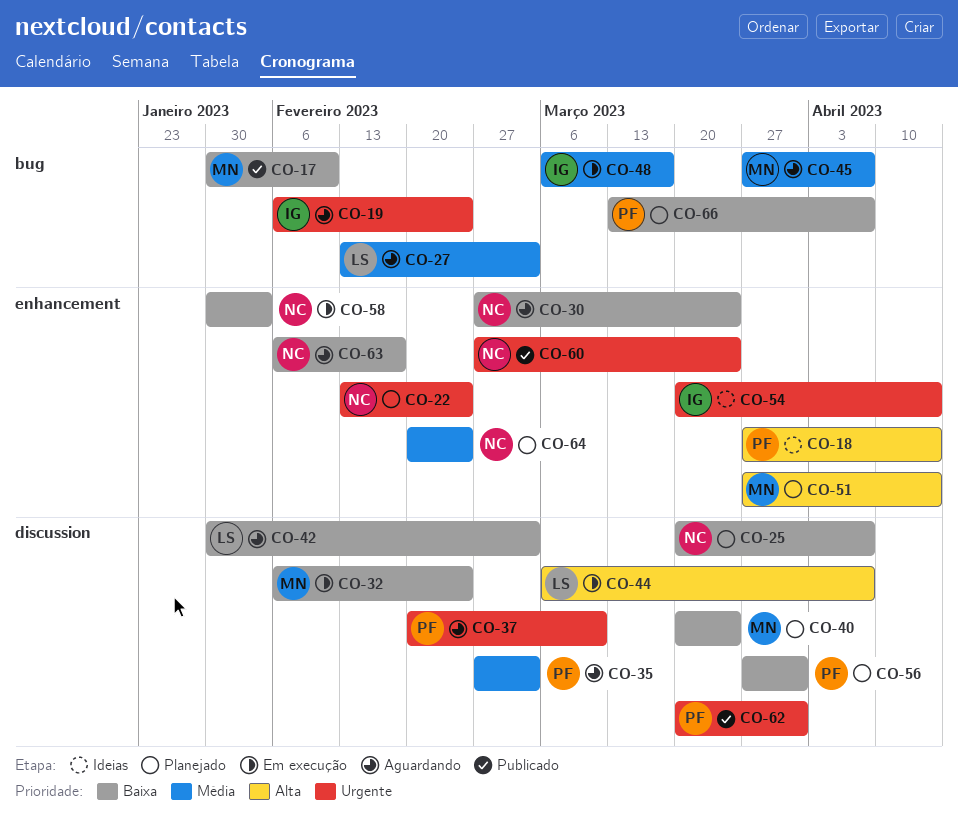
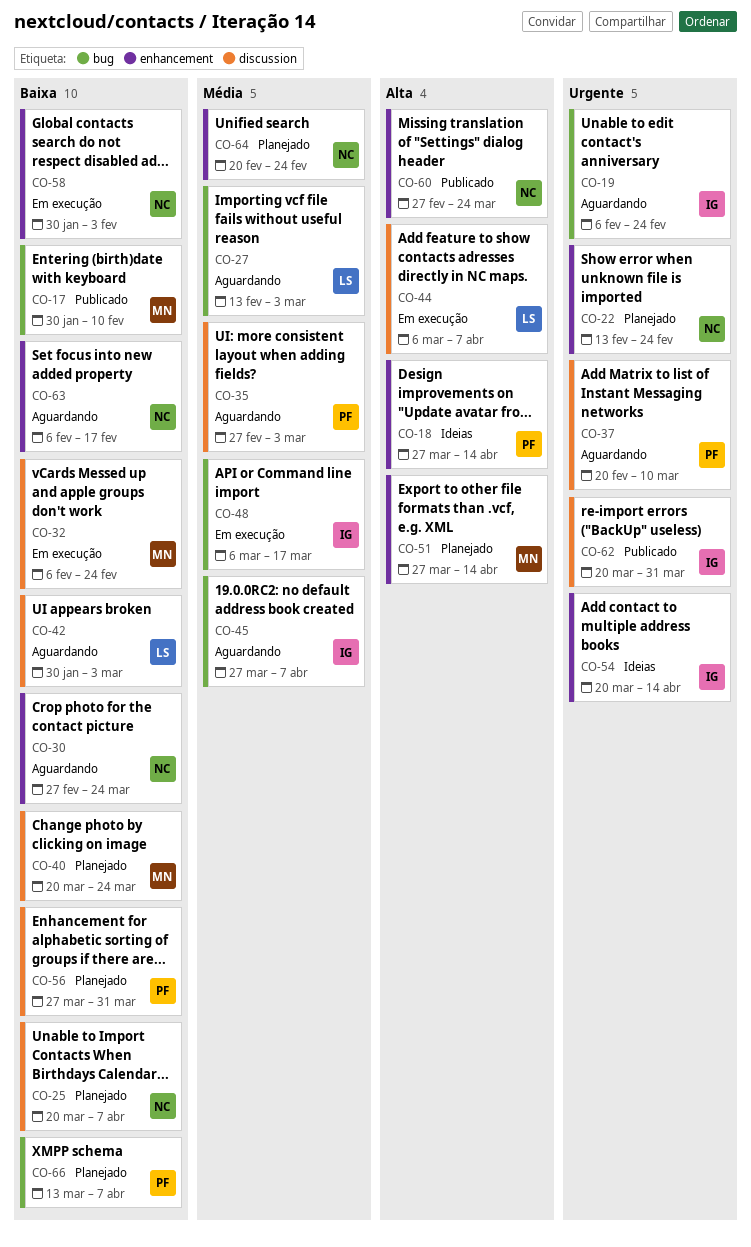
CO-45, owner: MN -> IG
CO-60, priority: Urgente -> Alta
CO-62, owner: PF -> IG

